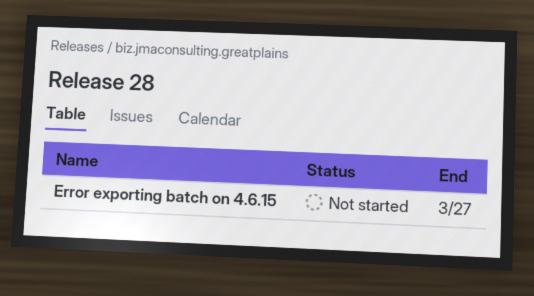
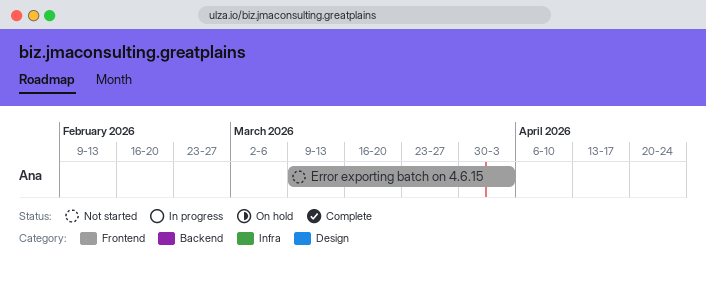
Error exporting batch on 4.6.15, due: Mar 27 -> Apr 3

